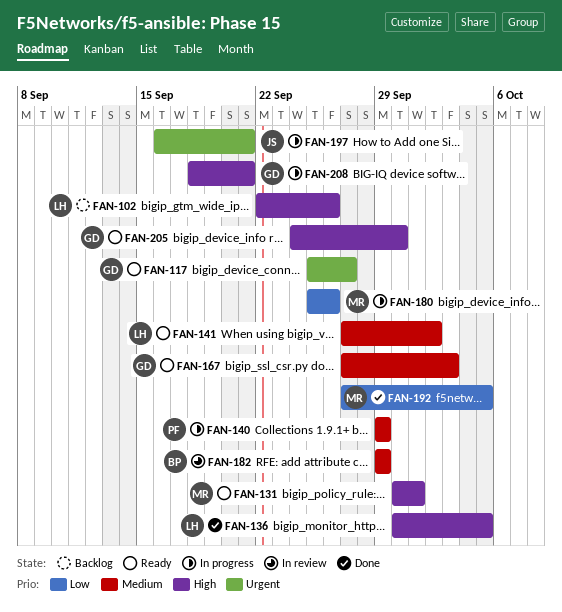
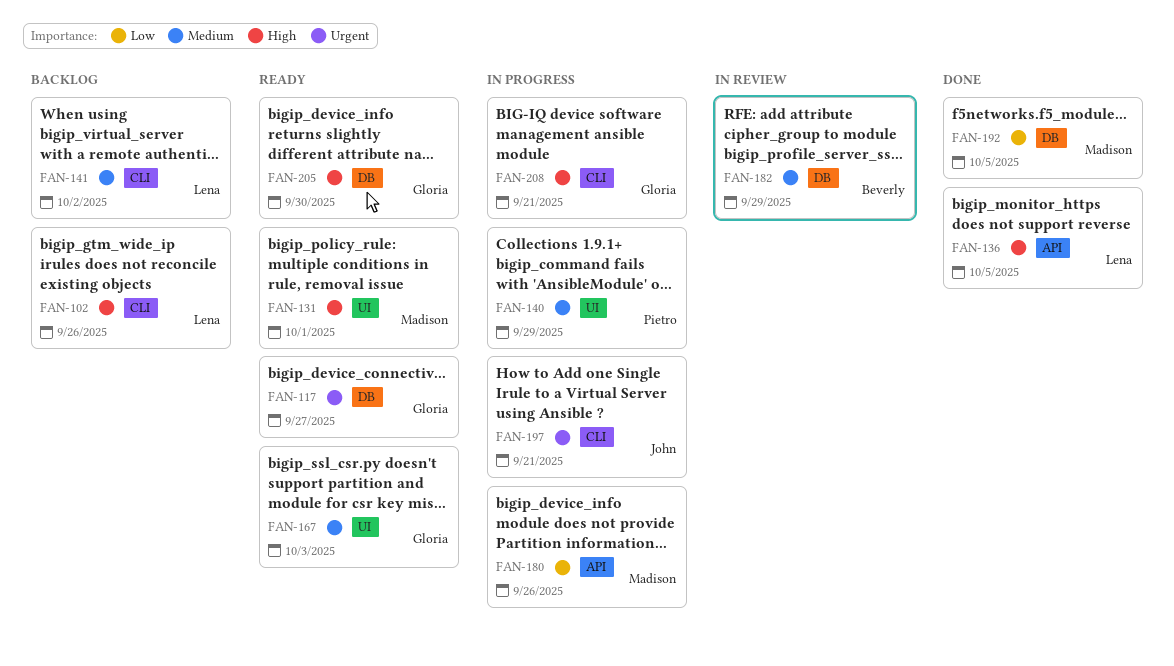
FAN-141, status: Ready -> Backlog

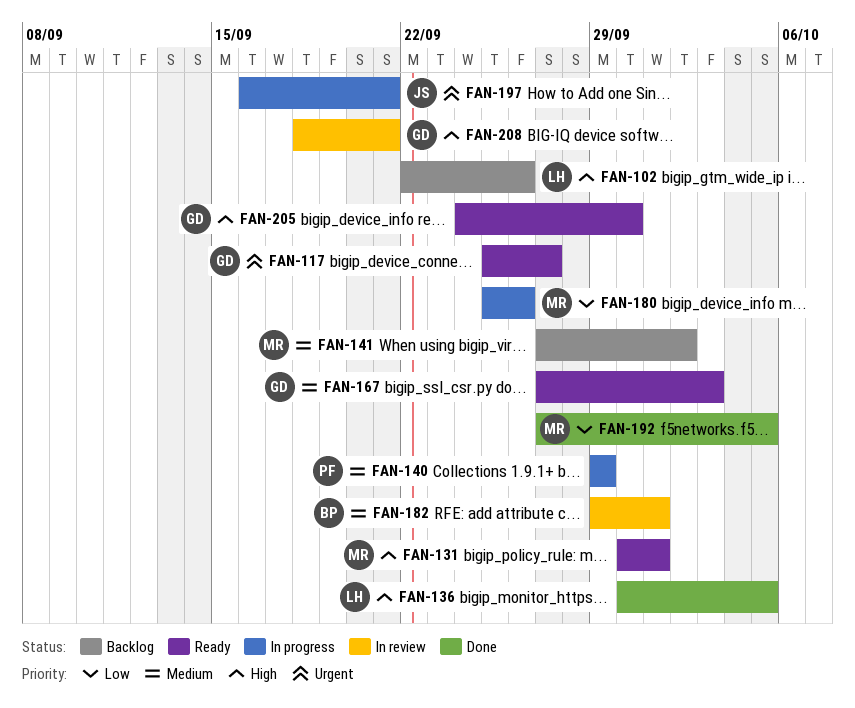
FAN-141, owner: Lena -> Madison
FAN-182, due: Sep 29 -> Oct 1
FAN-208, status: In progress -> In review

